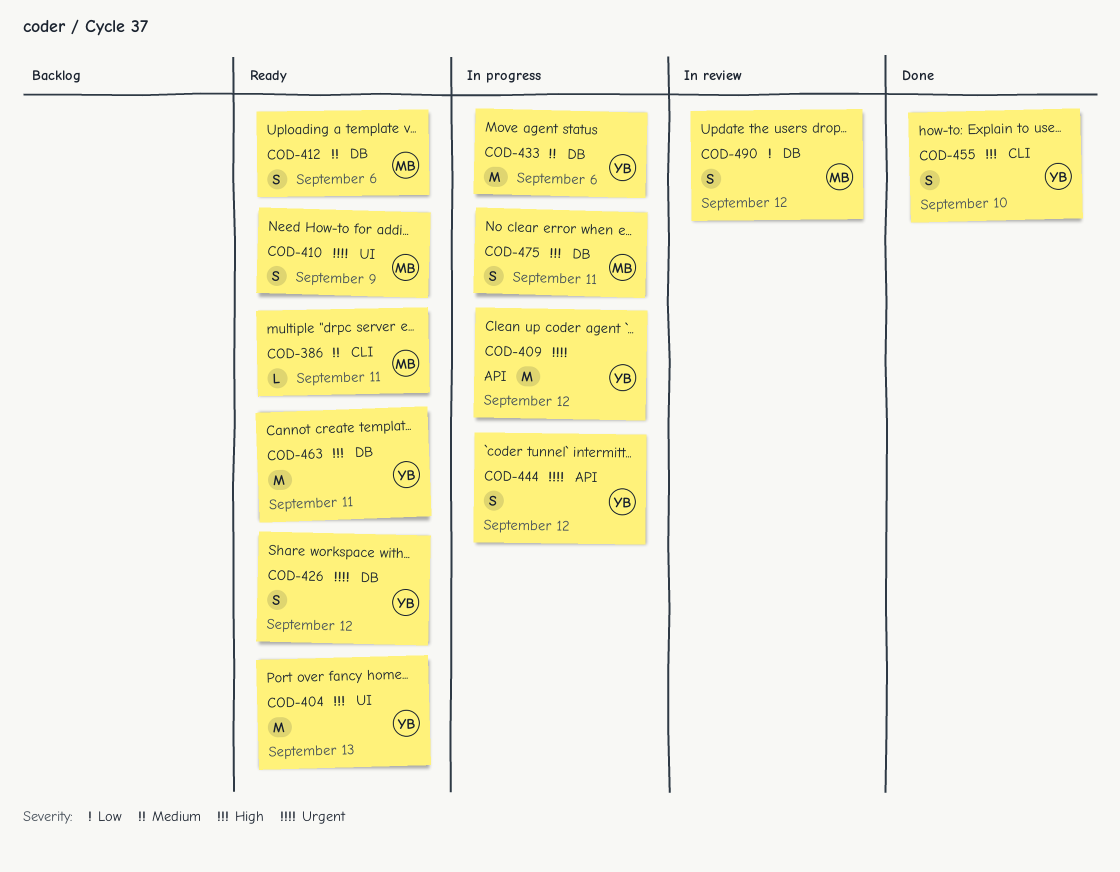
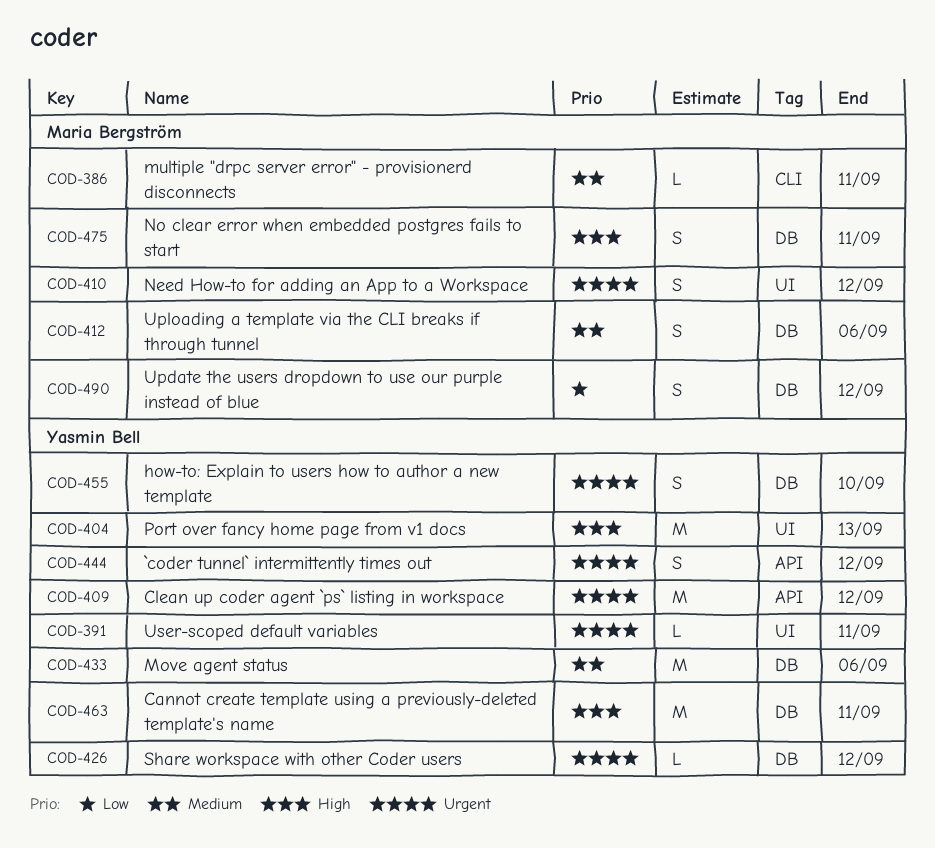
COD-391: none -> present
COD-410, due: Sep 9 -> Sep 12
COD-426, estimate: S -> L
COD-455, priority: High -> Urgent
COD-455, label: CLI -> DB

